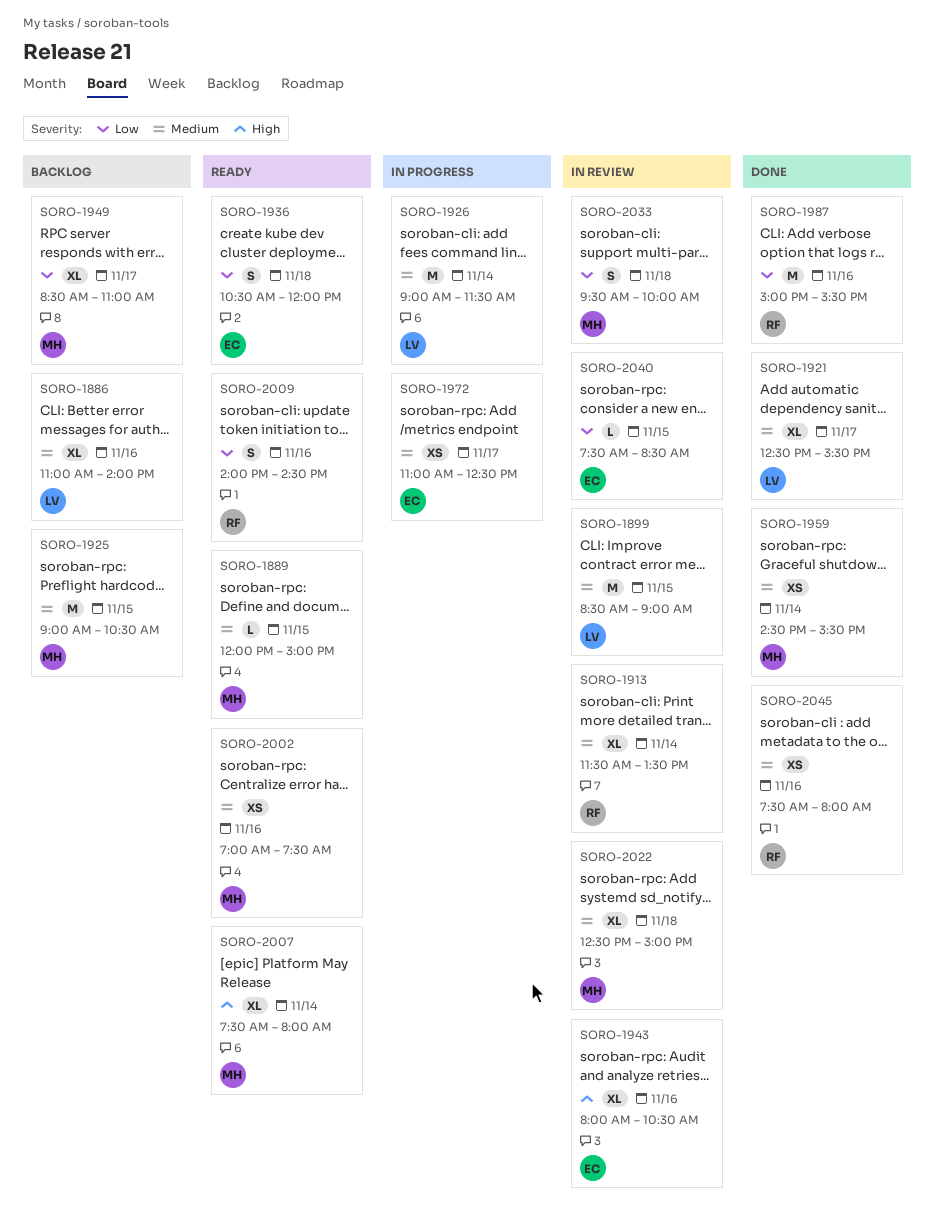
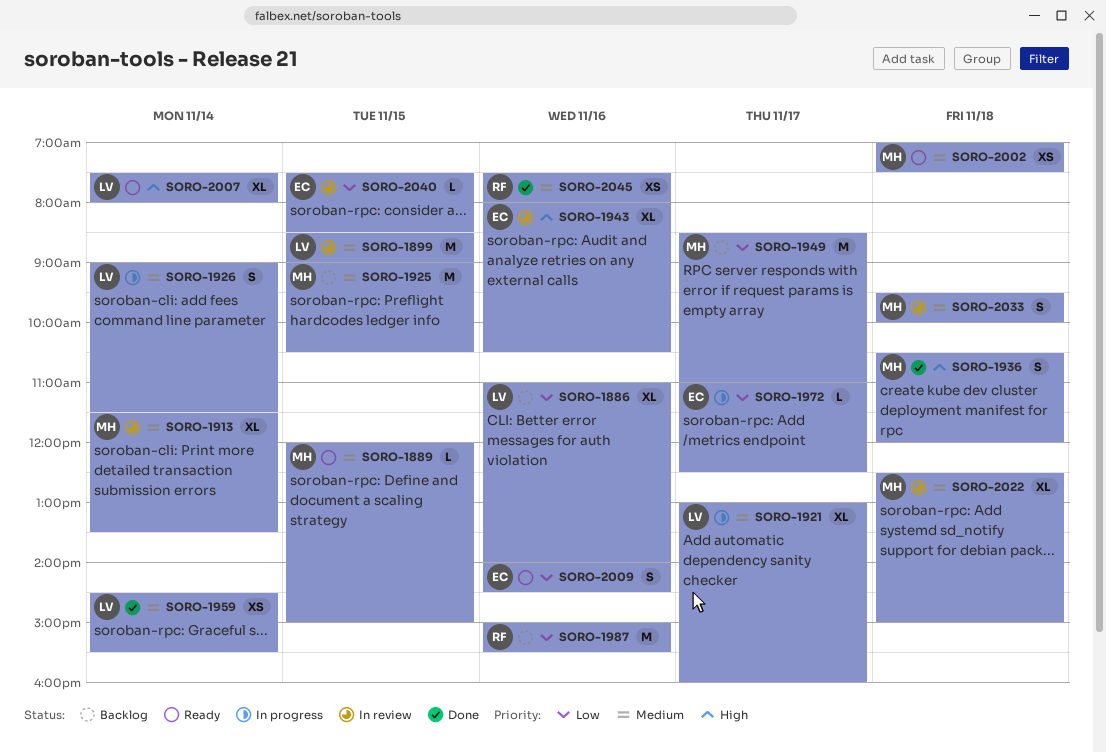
SORO-1886, priority: Medium -> Low
SORO-1913, owner: RF -> MH
SORO-1921, status: Done -> In progress
SORO-1921, begins: 12:30 -> 13:00
SORO-1921, ends: 15:30 -> 16:00
SORO-1926, estimate: M -> S
SORO-1936, status: Ready -> Done
SORO-1936, owner: EC -> MH
SORO-1936, priority: Low -> High
SORO-1949, estimate: XL -> M
SORO-1959, owner: MH -> LV
SORO-1972, priority: Medium -> Low
SORO-1972, estimate: XS -> L
SORO-1987, status: Done -> Backlog
SORO-2002, day: Nov 16 -> Nov 18
SORO-2007, owner: MH -> LV
SORO-2009, owner: RF -> EC
SORO-2033, priority: Low -> Medium

